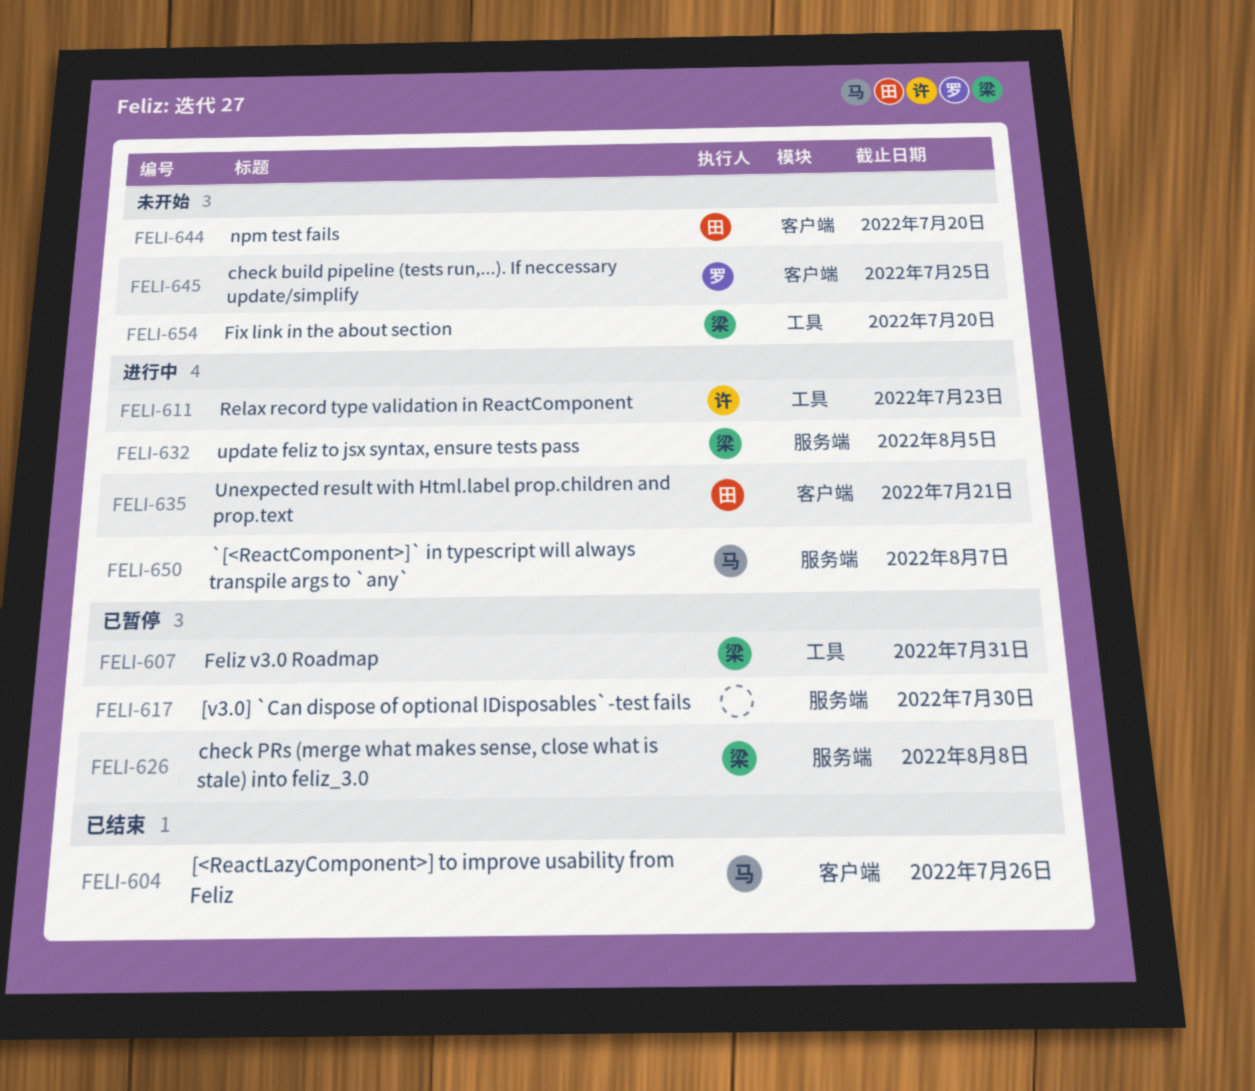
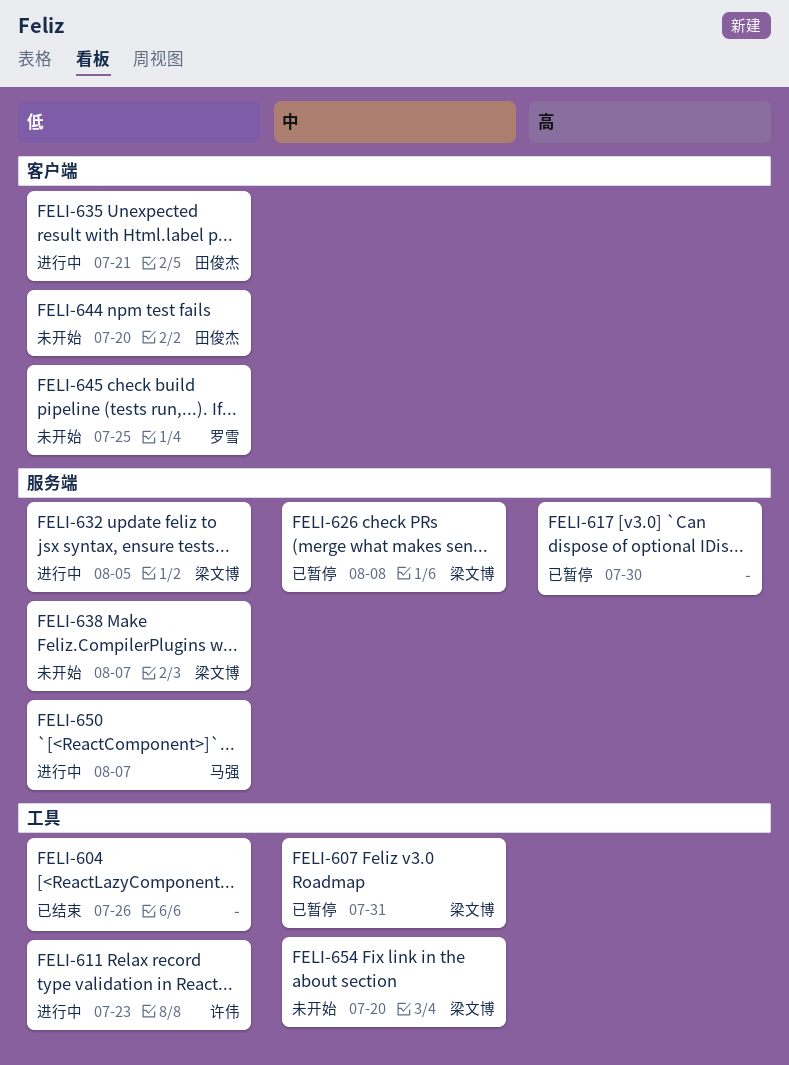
FELI-604, owner: 马强 -> none
FELI-604, label: 客户端 -> 工具
FELI-638: none -> present

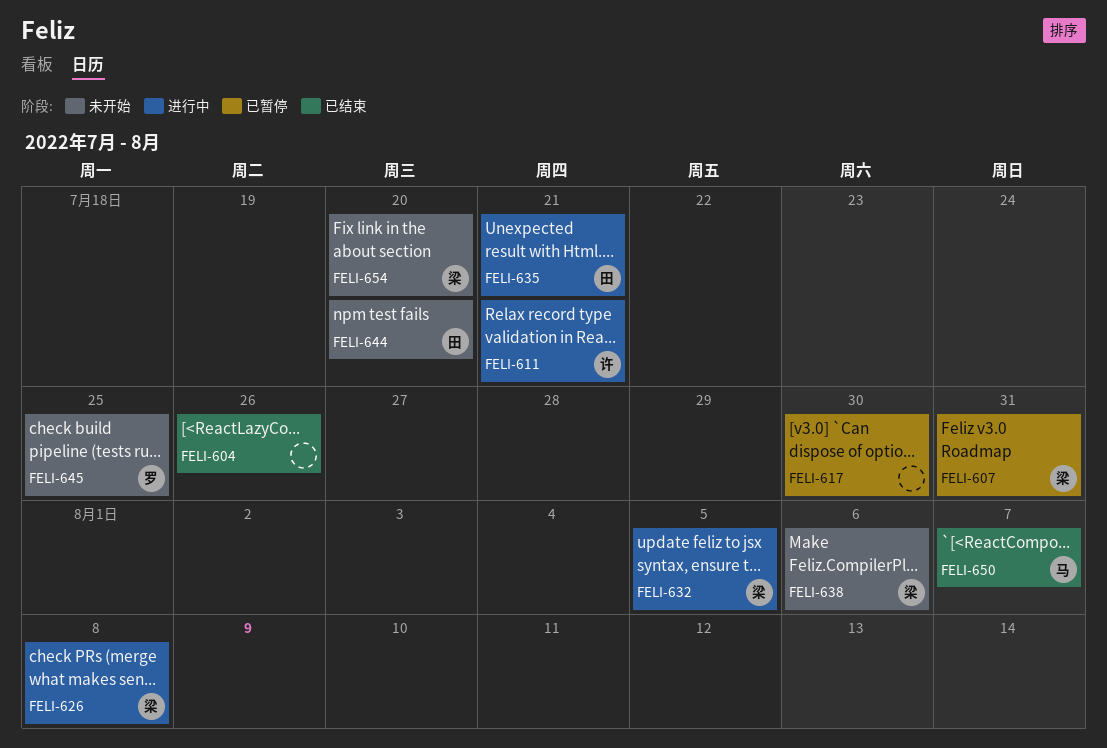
FELI-611, due: Jul 23 -> Jul 21
FELI-626, status: 已暂停 -> 进行中
FELI-638, due: Aug 7 -> Aug 6
FELI-650, status: 进行中 -> 已结束

